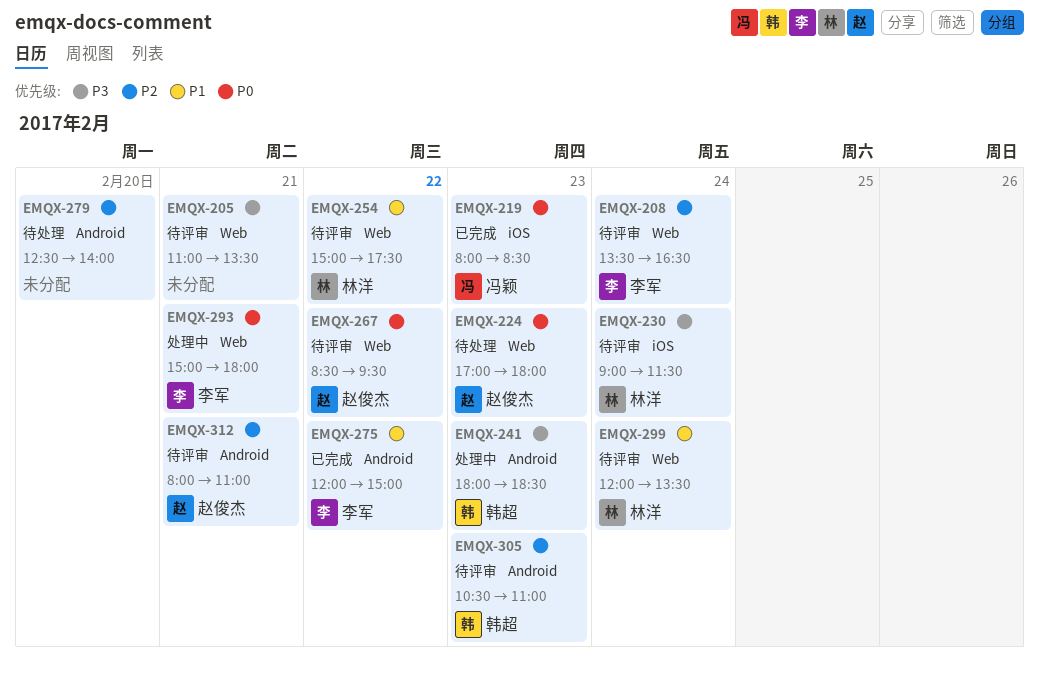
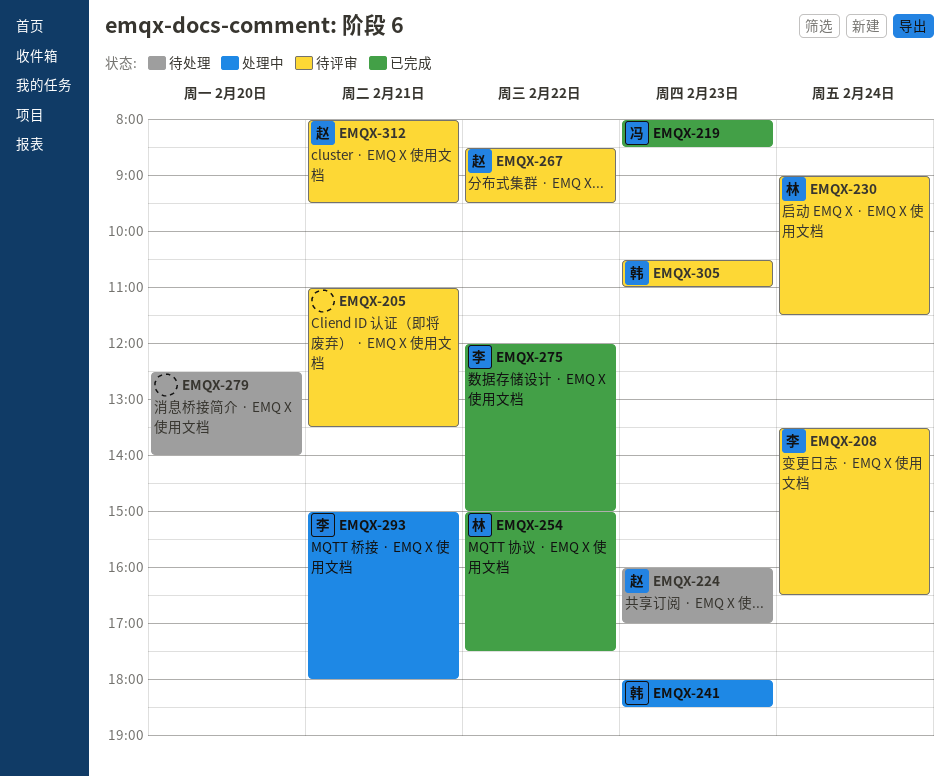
EMQX-224, begins: 17:00 -> 16:00
EMQX-224, ends: 18:00 -> 17:00
EMQX-254, status: 待评审 -> 已完成
EMQX-299: present -> none
EMQX-312, ends: 11:00 -> 09:30

